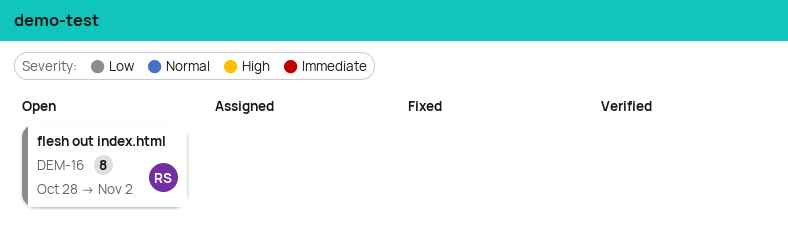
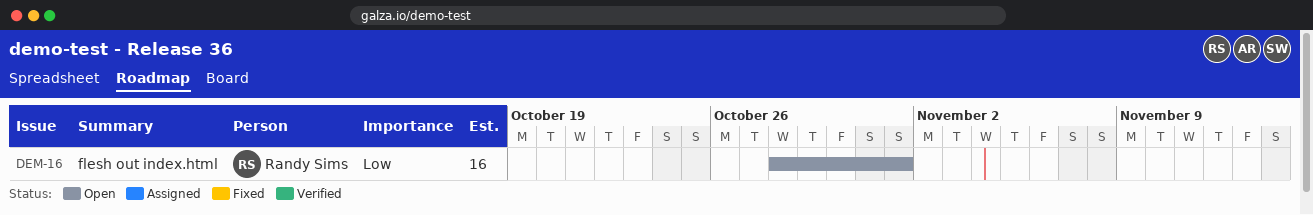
DEM-16, estimate: 8 -> 16
DEM-16, due: Nov 2 -> Nov 1

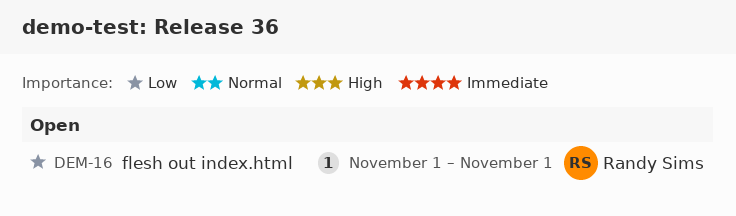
DEM-16, estimate: 16 -> 1
DEM-16, start: Oct 28 -> Nov 1

